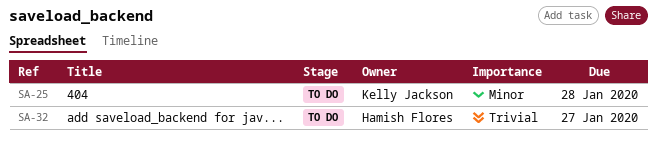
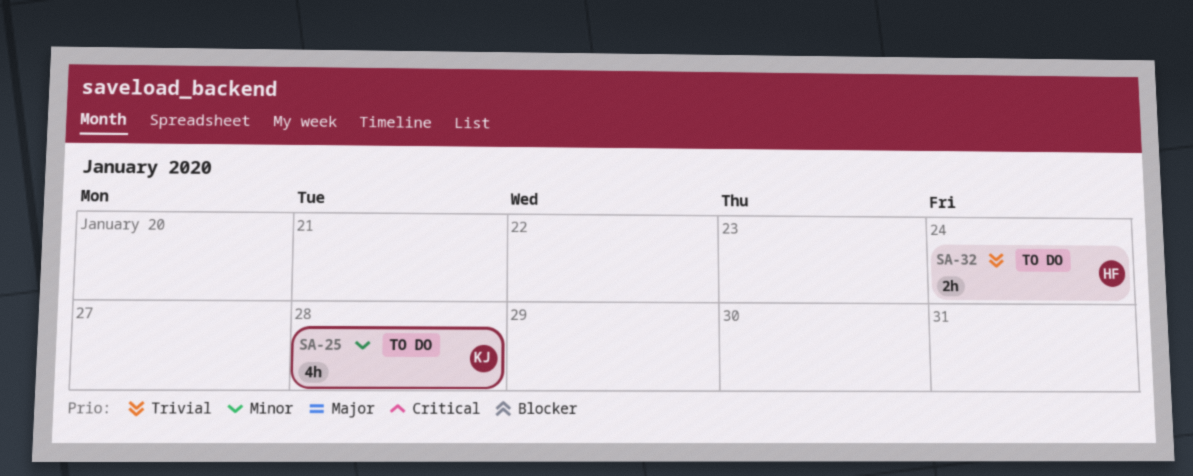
SA-32, due: Jan 27 -> Jan 24

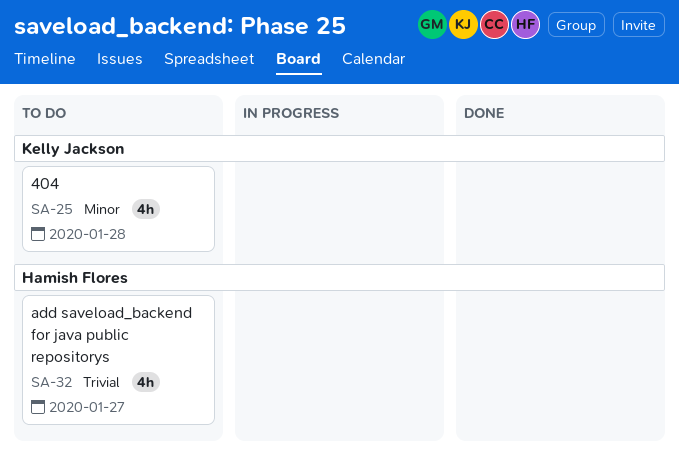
SA-32, estimate: 2h -> 4h
SA-32, due: Jan 24 -> Jan 27

